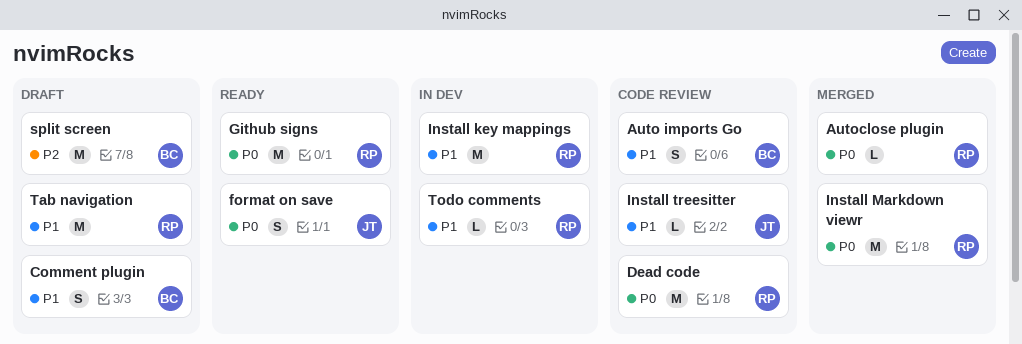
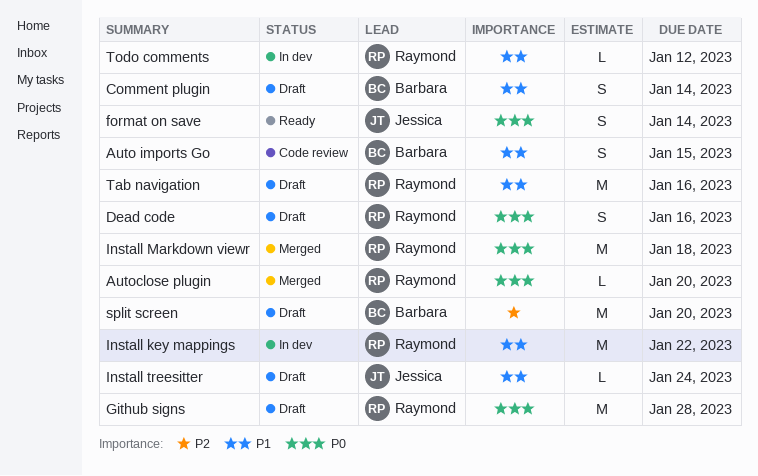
Dead code, status: Code review -> Draft
Dead code, estimate: M -> S
Github signs, status: Ready -> Draft
Install treesitter, status: Code review -> Draft

